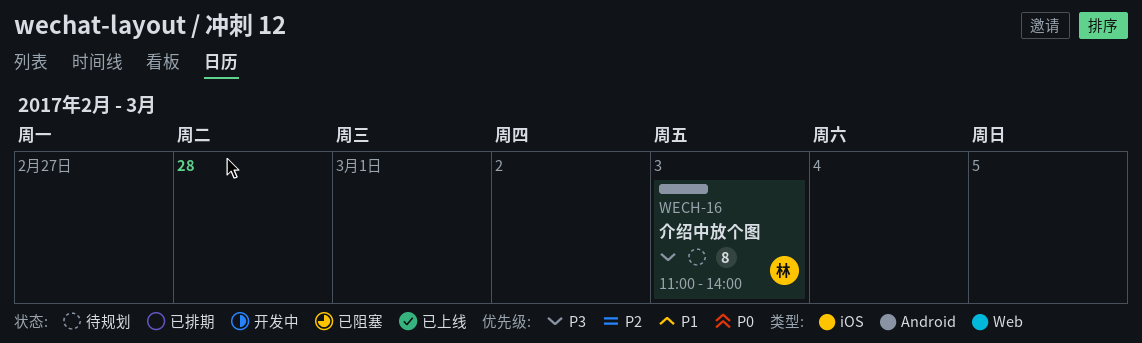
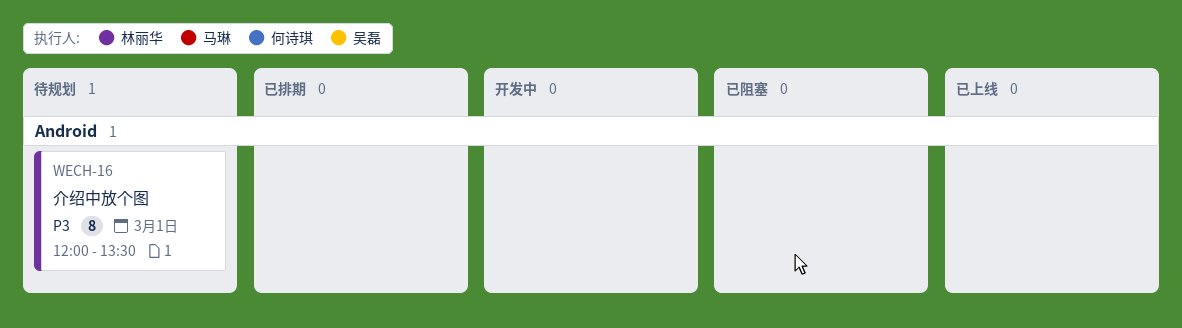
WECH-16, day: Mar 3 -> Mar 1
WECH-16, begins: 11:00 -> 12:00
WECH-16, ends: 14:00 -> 13:30

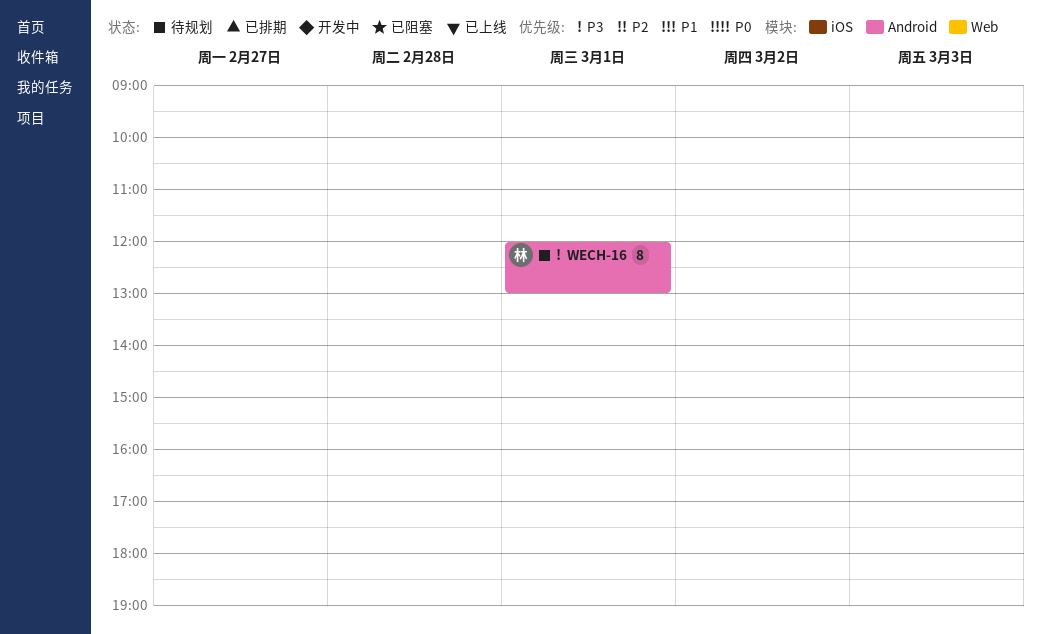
WECH-16, ends: 13:30 -> 13:00

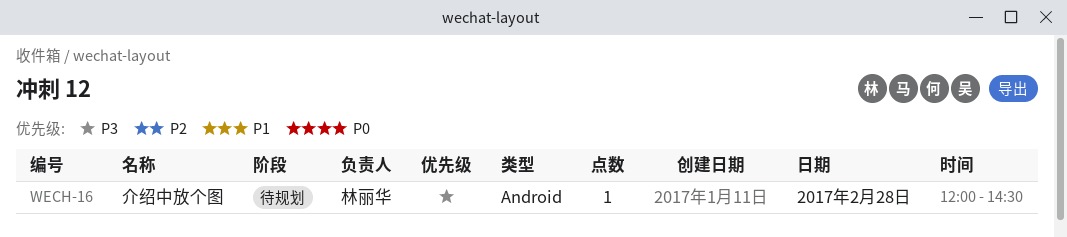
WECH-16, estimate: 8 -> 1
WECH-16, day: Mar 1 -> Feb 28
WECH-16, ends: 13:00 -> 14:30

